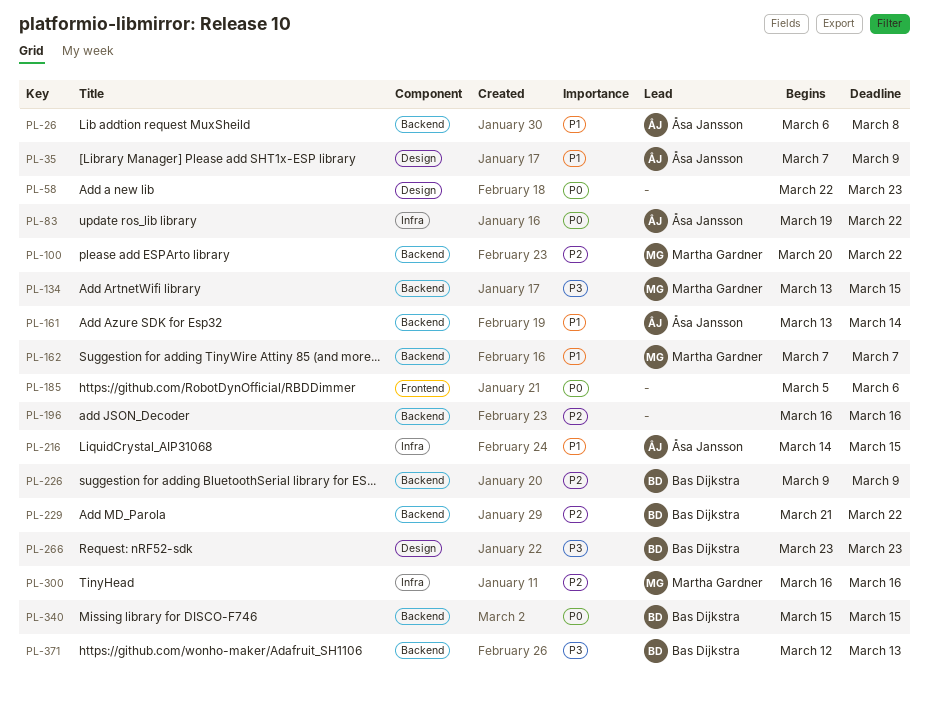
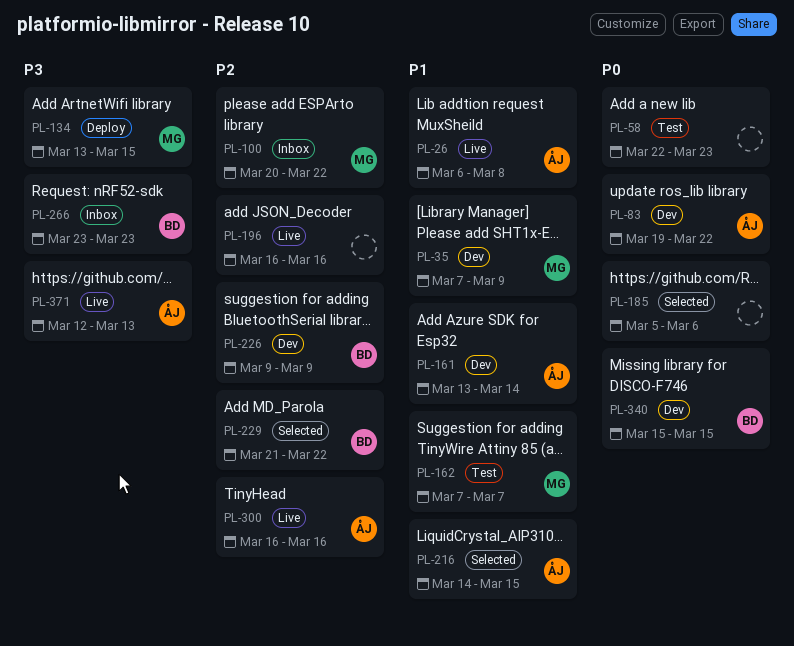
PL-35, owner: Åsa Jansson -> Martha Gardner
PL-300, owner: Martha Gardner -> Åsa Jansson
PL-371, owner: Bas Dijkstra -> Åsa Jansson

